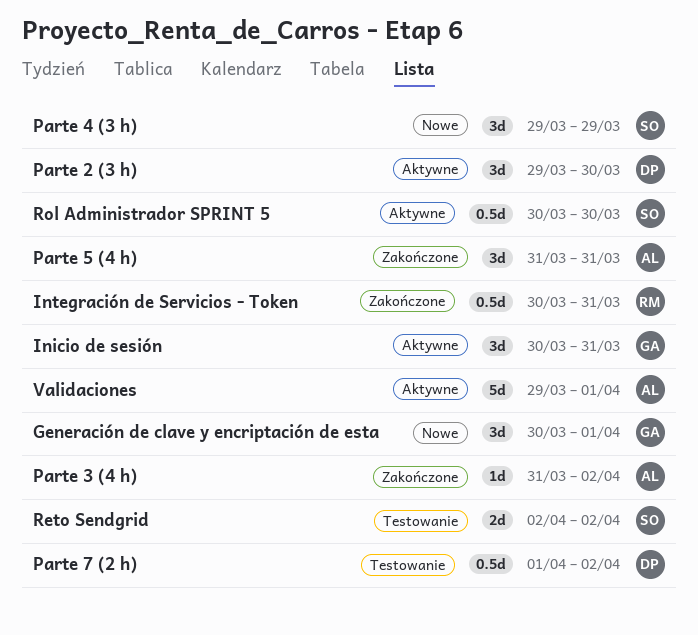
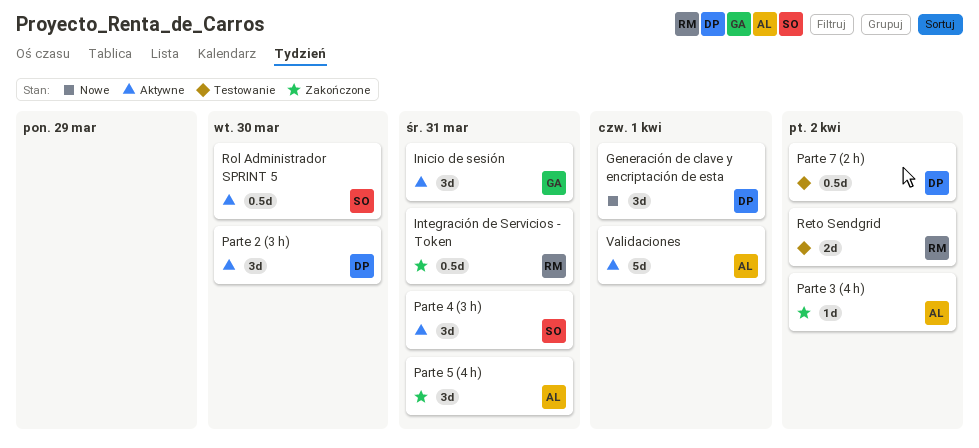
Generación de clave y encriptación de esta, owner: GA -> DP
Parte 4 (3 h), status: Nowe -> Aktywne
Parte 4 (3 h), due: Mar 29 -> Mar 31
Reto Sendgrid, owner: SO -> RM

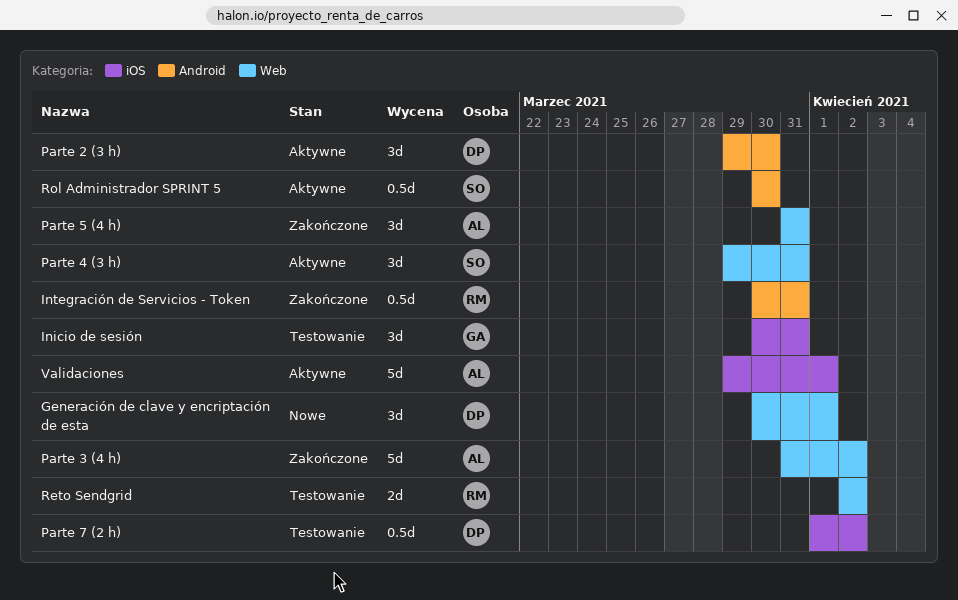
Inicio de sesión, status: Aktywne -> Testowanie
Parte 3 (4 h), estimate: 1d -> 5d

